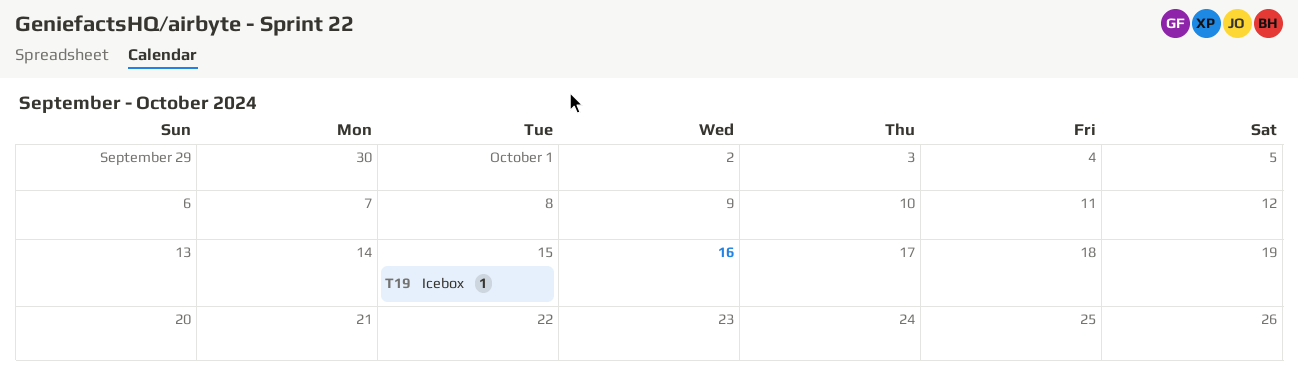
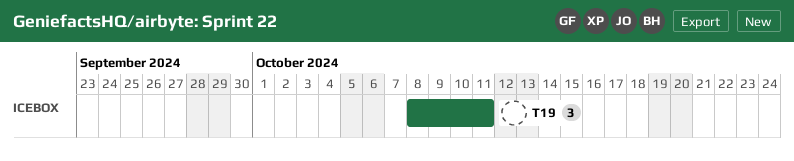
T19, estimate: 1 -> 3
T19, due: Oct 15 -> Oct 11

